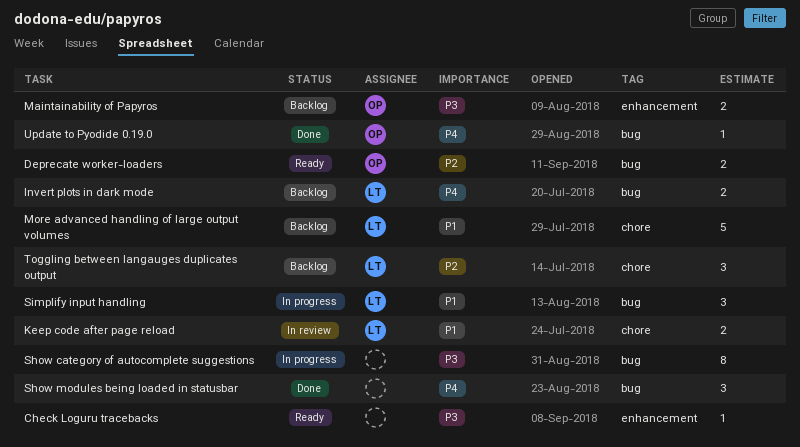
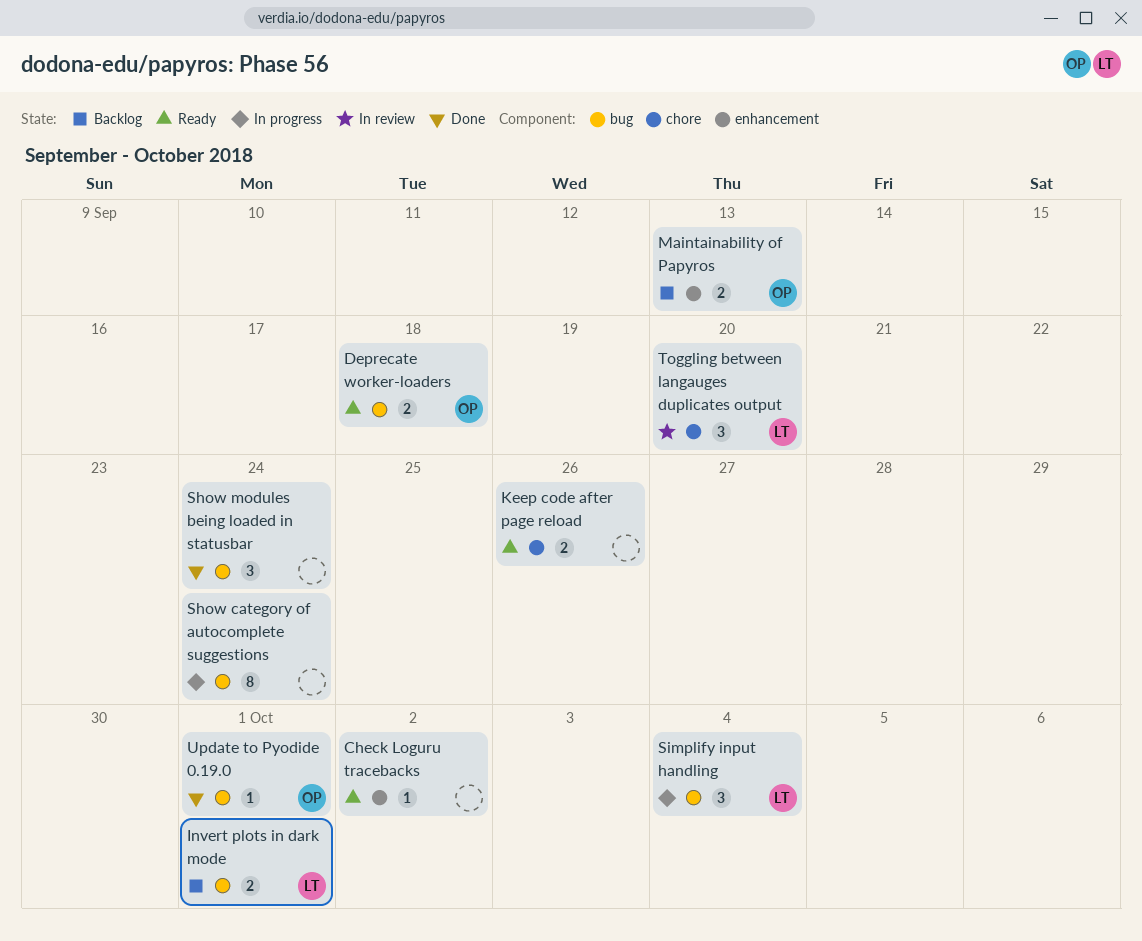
Keep code after page reload, status: In review -> Ready
Keep code after page reload, owner: LT -> none
More advanced handling of large output volumes: present -> none
Toggling between langauges duplicates output, status: Backlog -> In review

